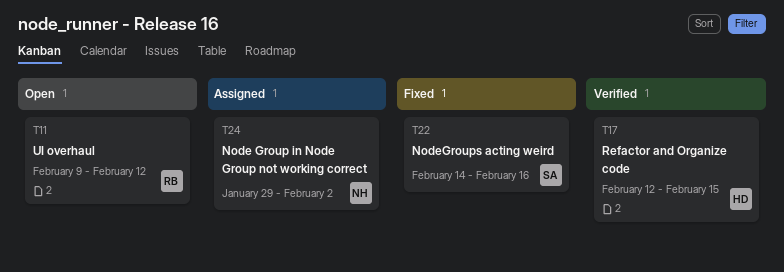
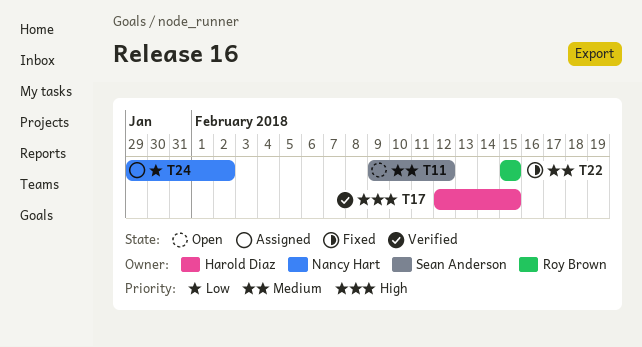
T11, owner: Roy Brown -> Sean Anderson
T22, owner: Sean Anderson -> Roy Brown
T22, start: Feb 14 -> Feb 15
T22, due: Feb 16 -> Feb 15

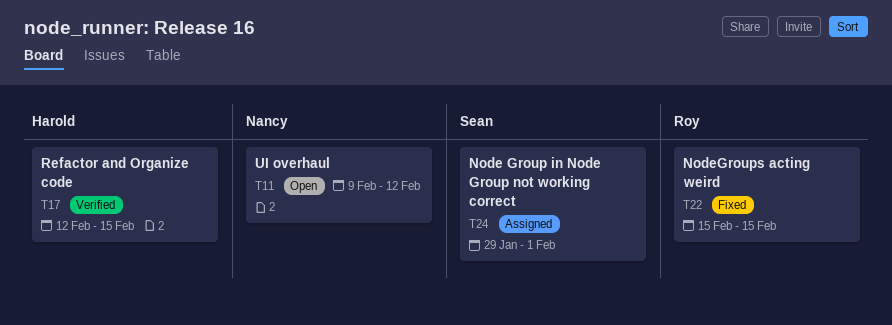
T11, owner: Sean Anderson -> Nancy Hart
T24, owner: Nancy Hart -> Sean Anderson
T24, due: Feb 2 -> Feb 1

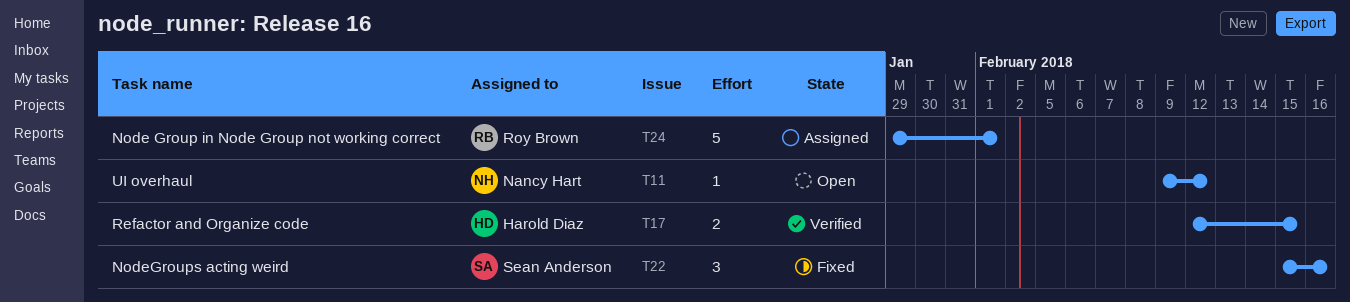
T22, owner: Roy Brown -> Sean Anderson
T22, due: Feb 15 -> Feb 16
T24, owner: Sean Anderson -> Roy Brown

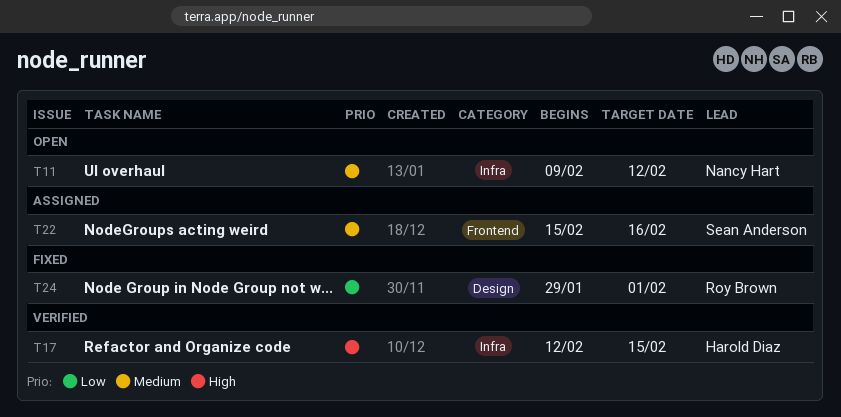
T22, status: Fixed -> Assigned
T24, status: Assigned -> Fixed

